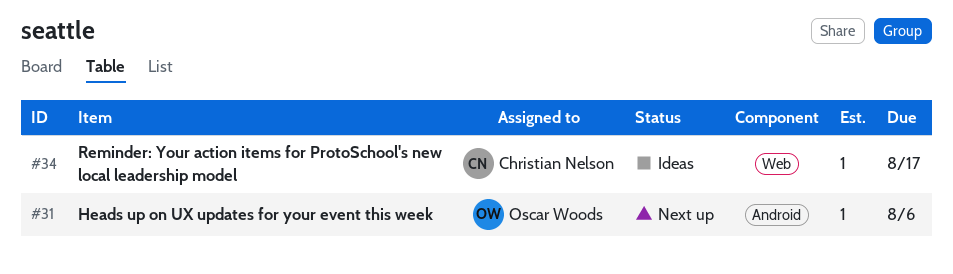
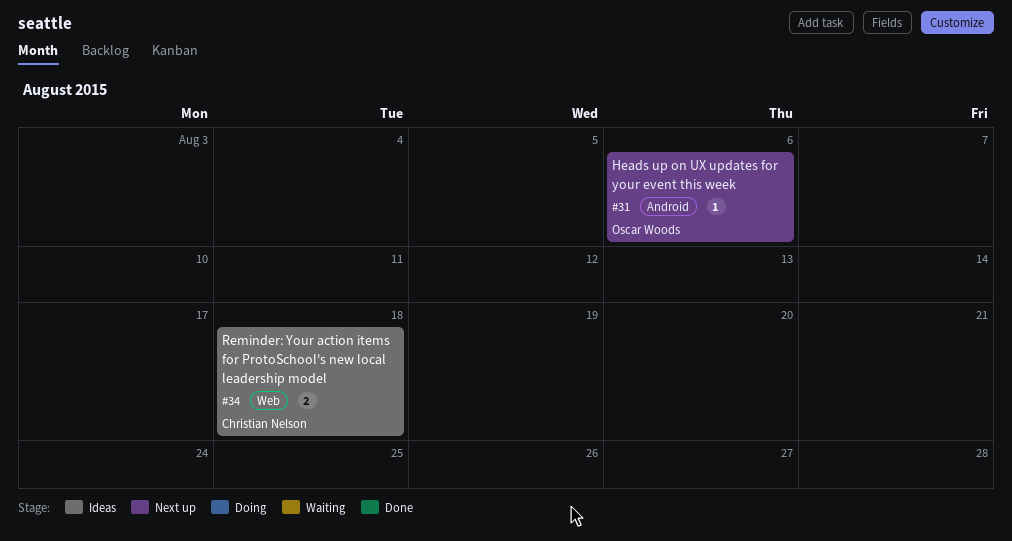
#34, estimate: 1 -> 2
#34, due: Aug 17 -> Aug 18

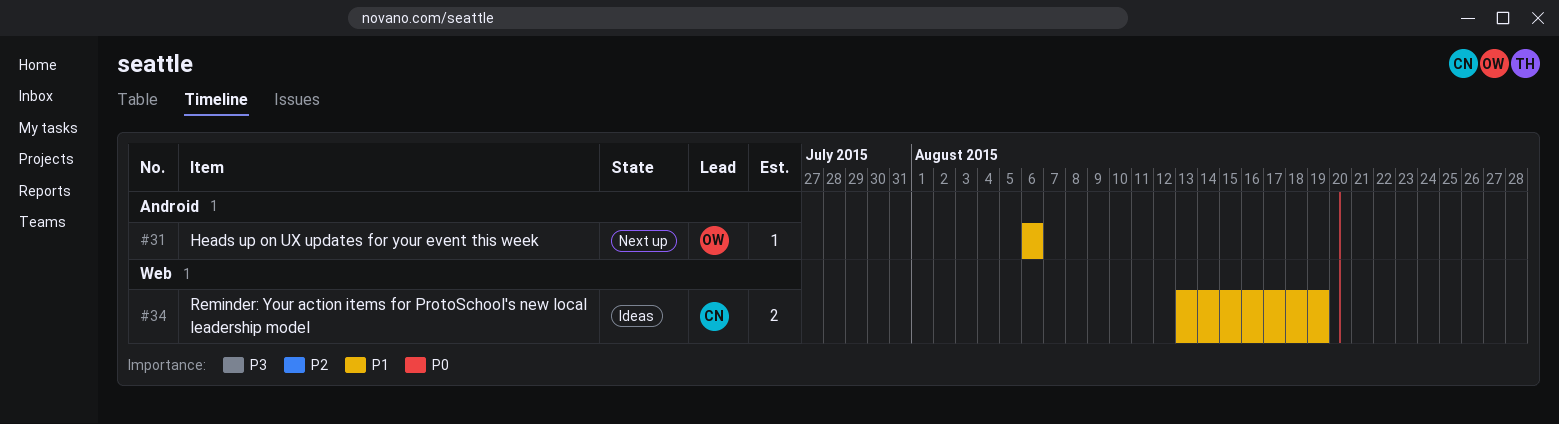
#34, due: Aug 18 -> Aug 19

